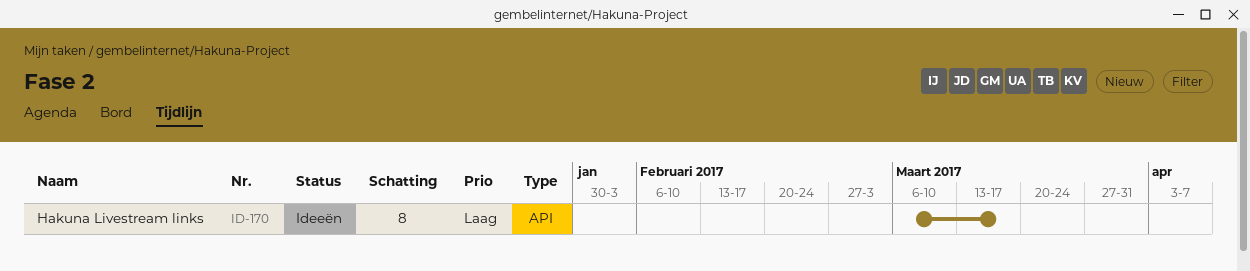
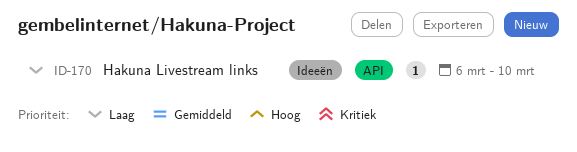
ID-170, estimate: 8 -> 1
ID-170, due: Mar 17 -> Mar 10

